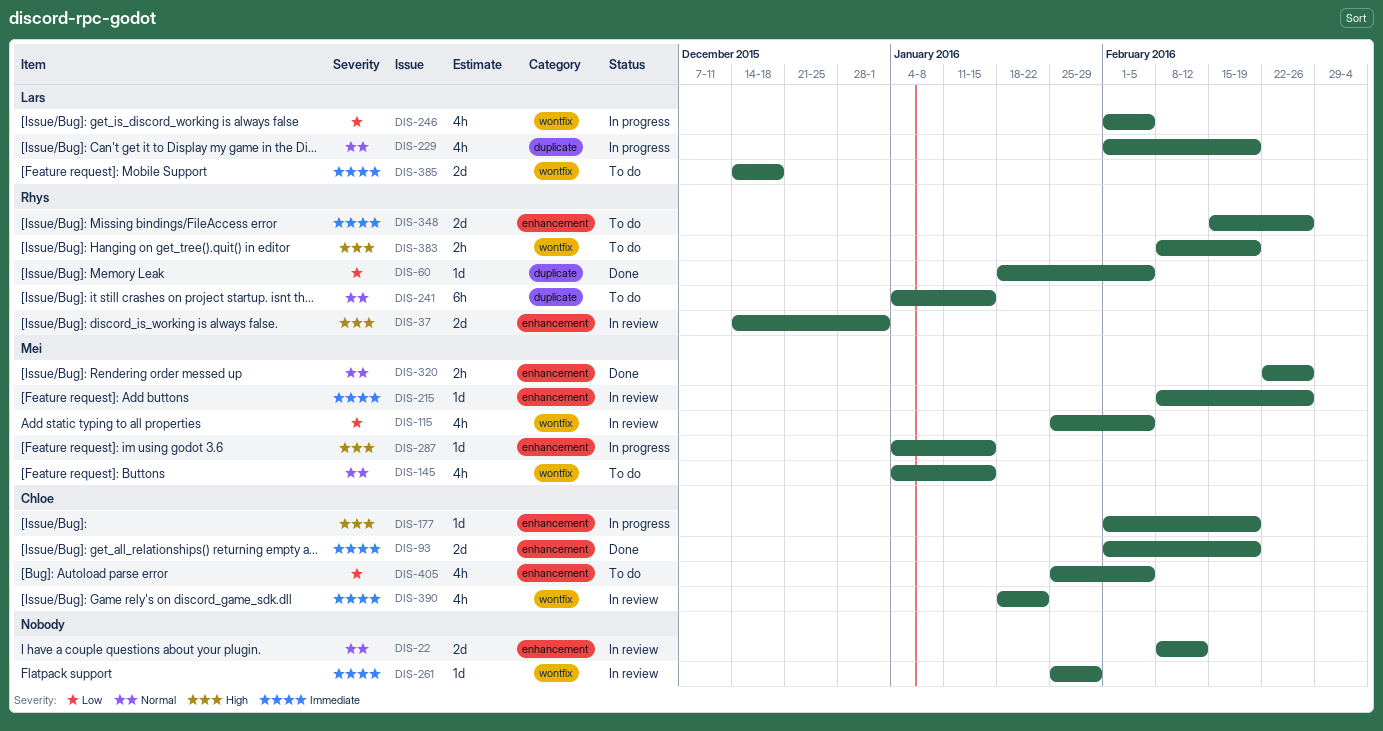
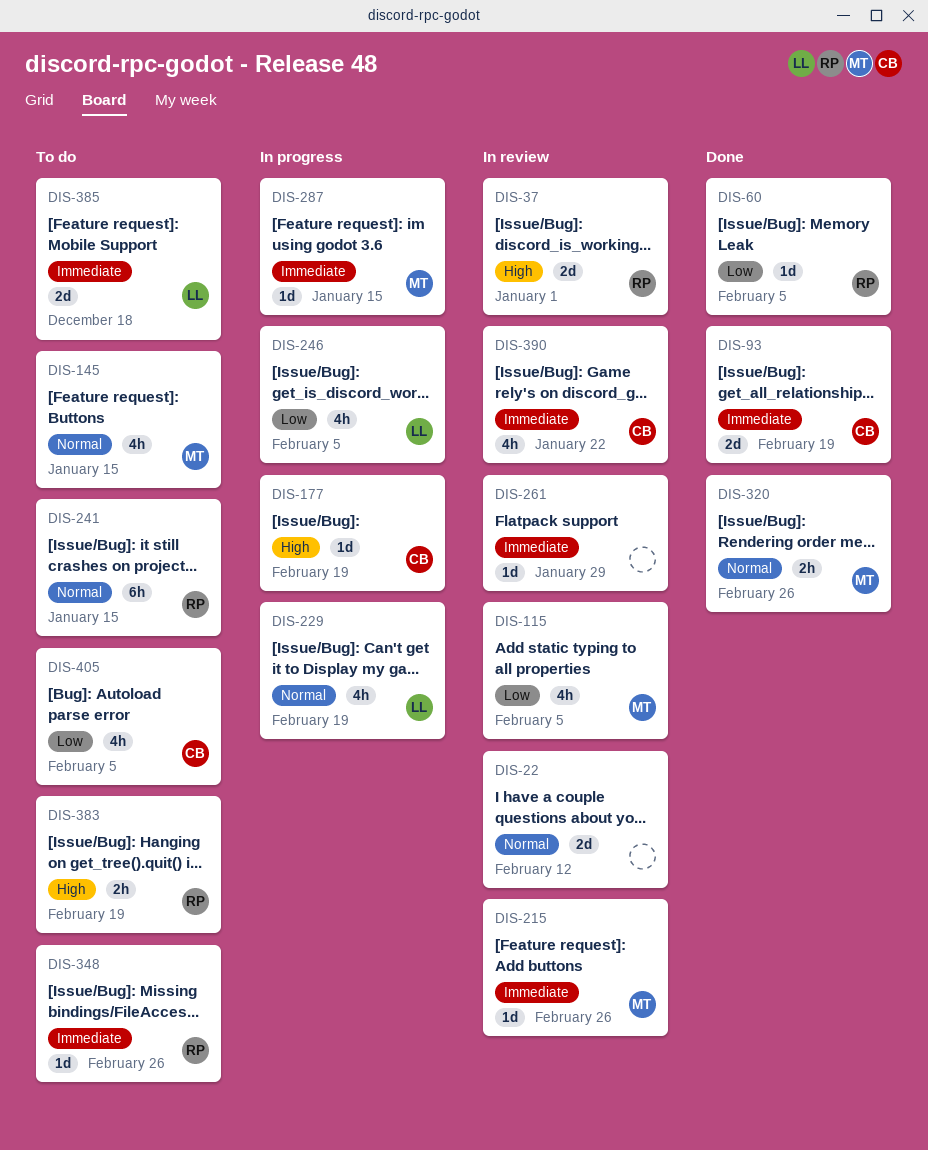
DIS-287, priority: High -> Immediate
DIS-348, estimate: 2d -> 1d

